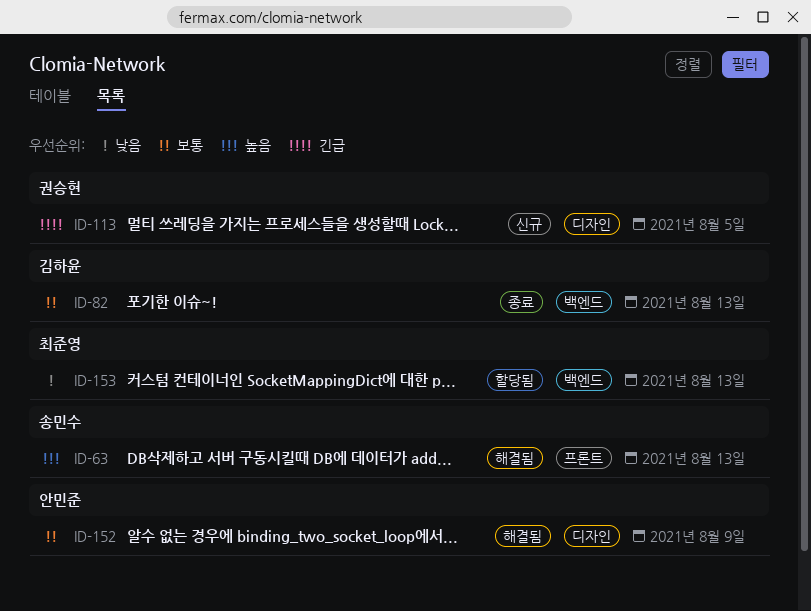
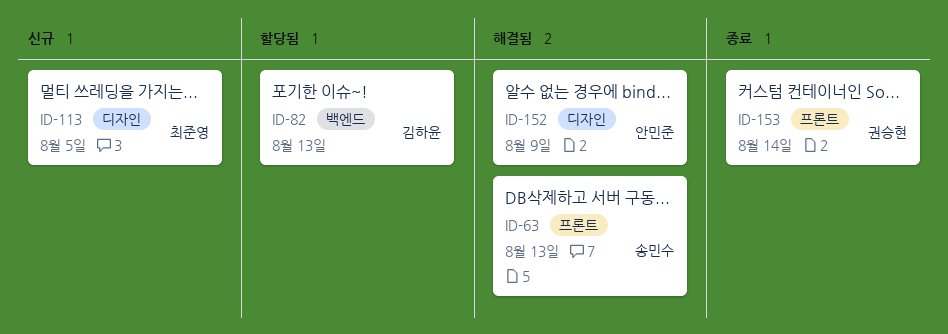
ID-82, status: 종료 -> 할당됨
ID-113, owner: 권승현 -> 최준영
ID-153, status: 할당됨 -> 종료
ID-153, owner: 최준영 -> 권승현
ID-153, label: 백엔드 -> 프론트
ID-153, due: Aug 13 -> Aug 14

